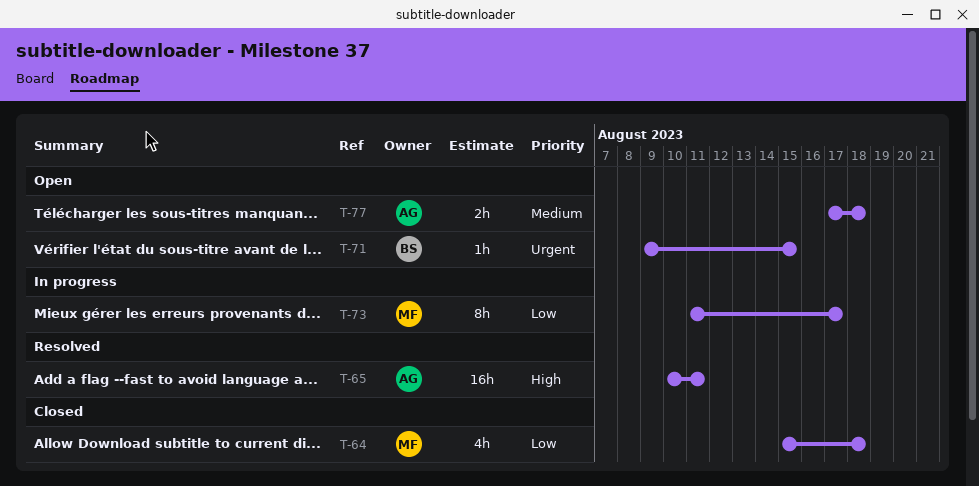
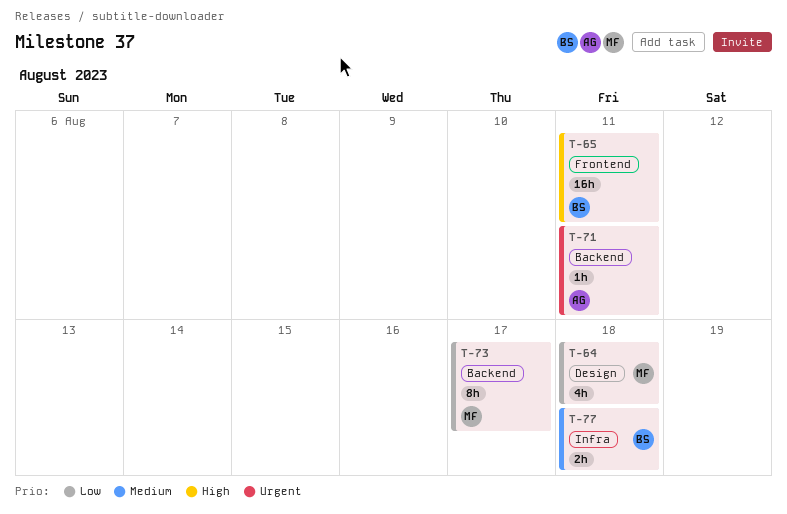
T-65, owner: AG -> BS
T-71, owner: BS -> AG
T-71, due: Aug 15 -> Aug 11
T-77, owner: AG -> BS

